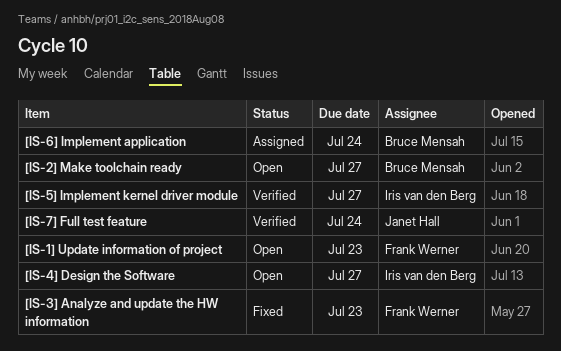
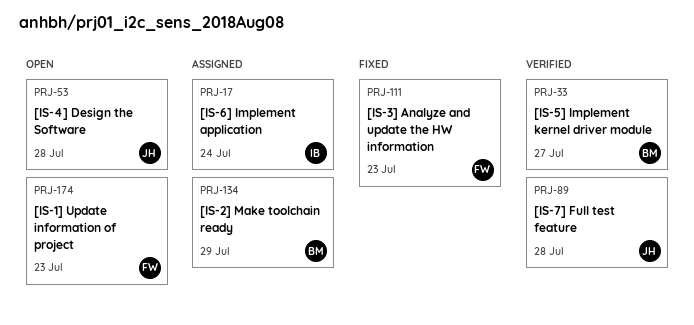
[IS-2] Make toolchain ready, status: Open -> Assigned
[IS-2] Make toolchain ready, due: Jul 27 -> Jul 29
[IS-4] Design the Software, owner: Iris van den Berg -> Janet Hall
[IS-4] Design the Software, due: Jul 27 -> Jul 28
[IS-5] Implement kernel driver module, owner: Iris van den Berg -> Bruce Mensah
[IS-6] Implement application, owner: Bruce Mensah -> Iris van den Berg
[IS-7] Full test feature, due: Jul 24 -> Jul 28

